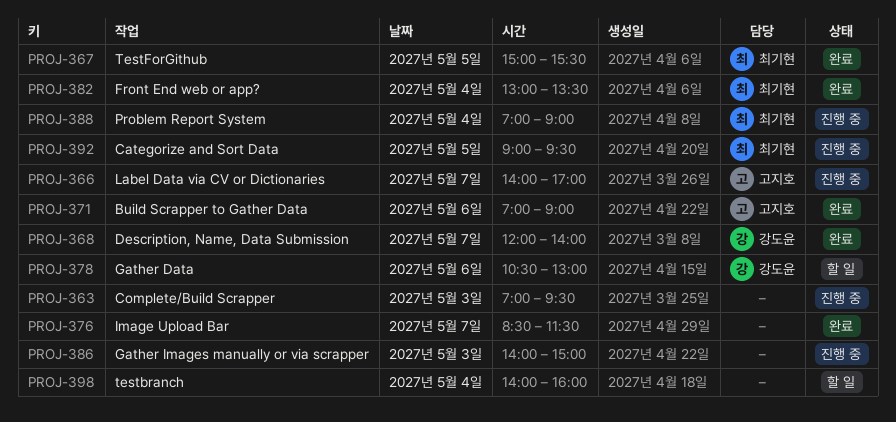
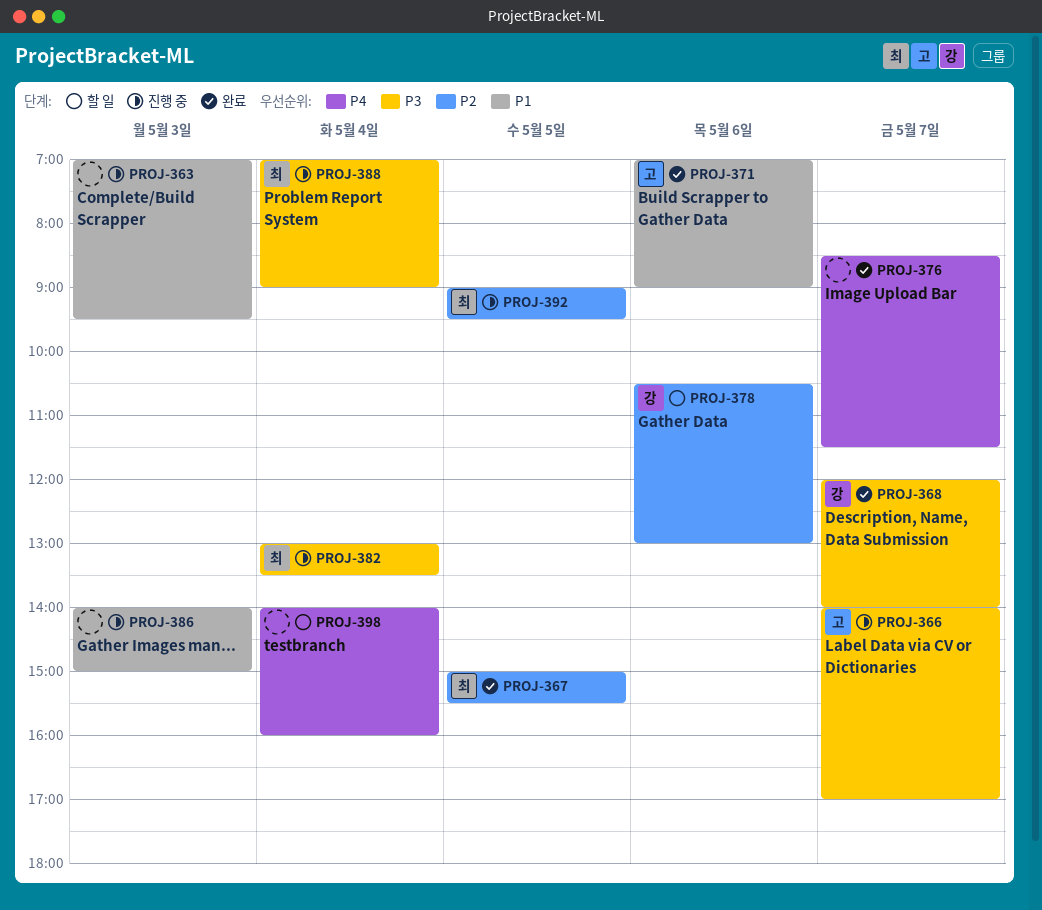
PROJ-382, status: 완료 -> 진행 중

